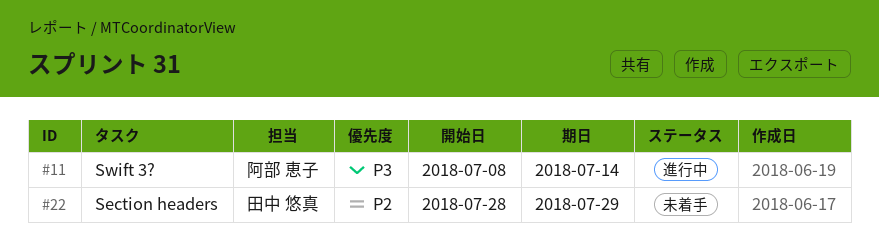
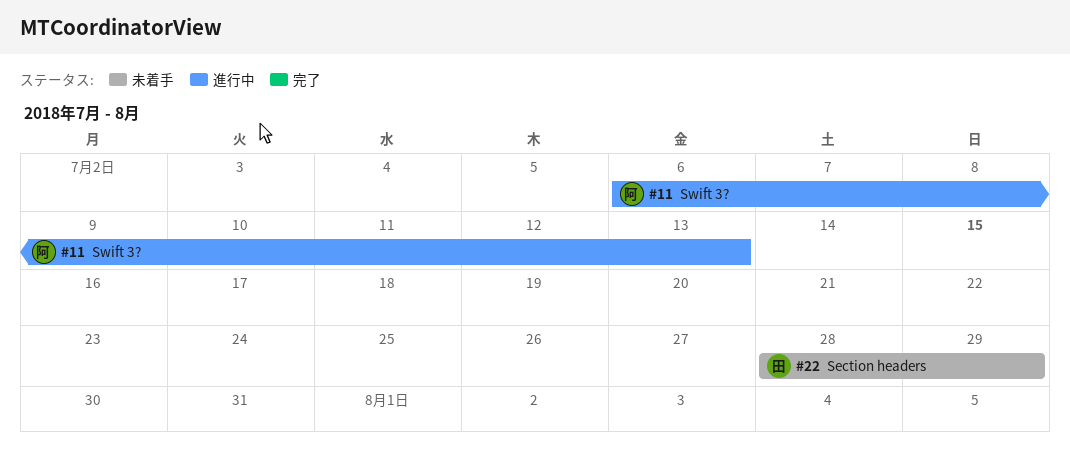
#11, start: Jul 8 -> Jul 6
#11, due: Jul 14 -> Jul 13

